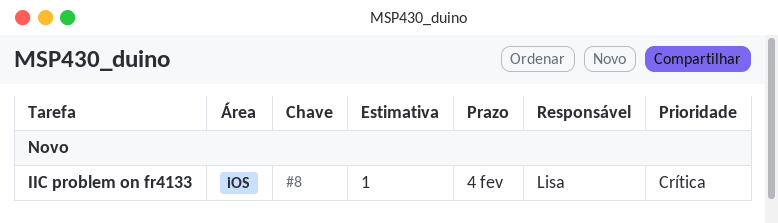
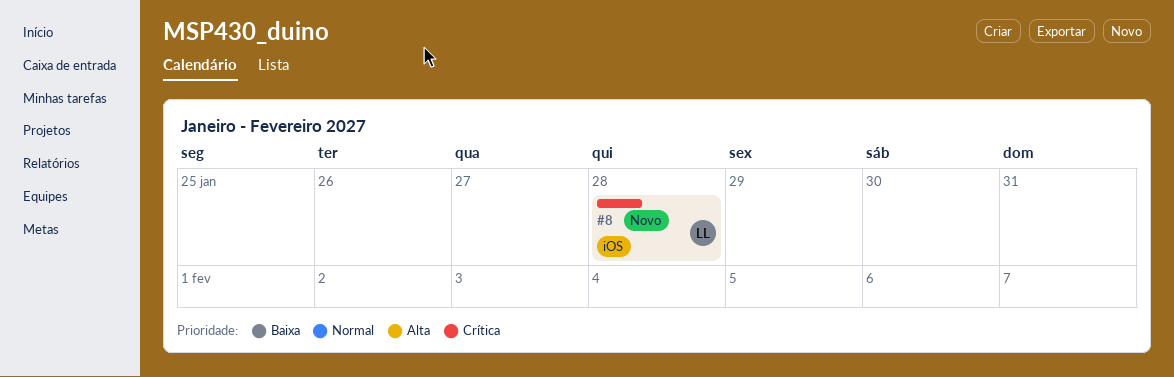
#8, due: Feb 4 -> Jan 28

